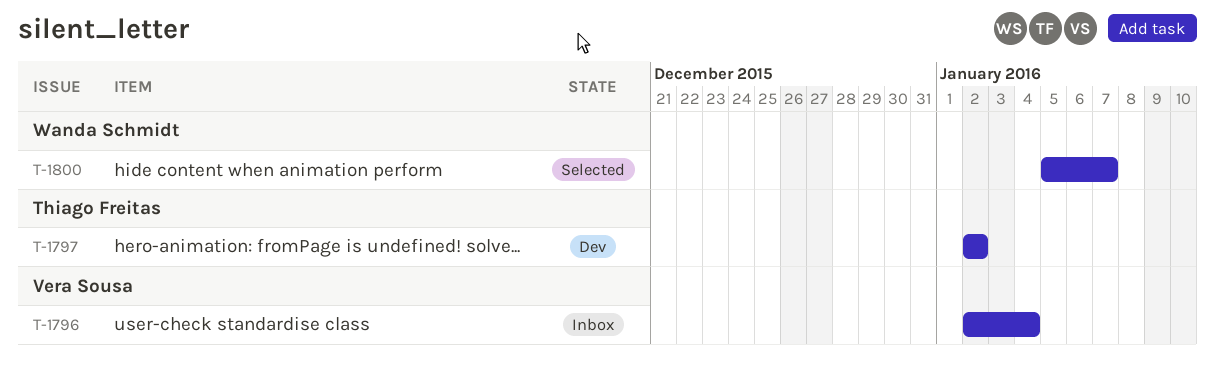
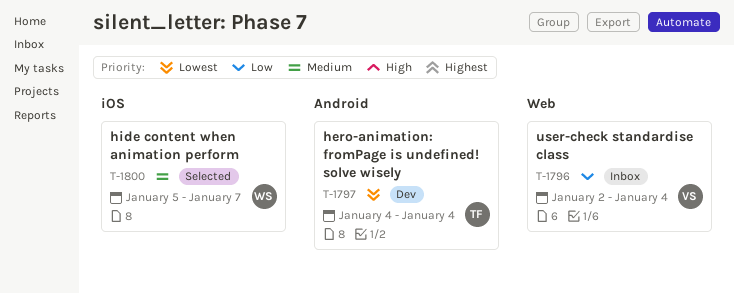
T-1797, start: Jan 2 -> Jan 4
T-1797, due: Jan 2 -> Jan 4

